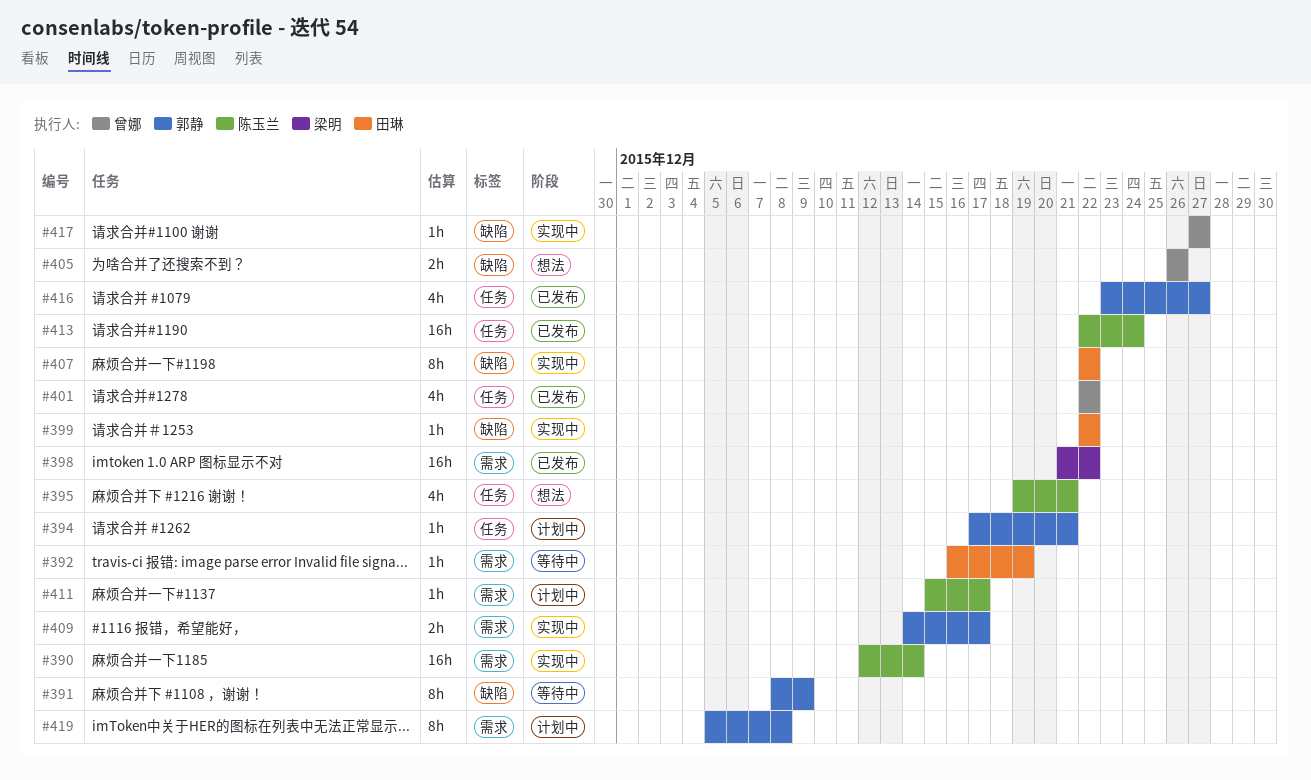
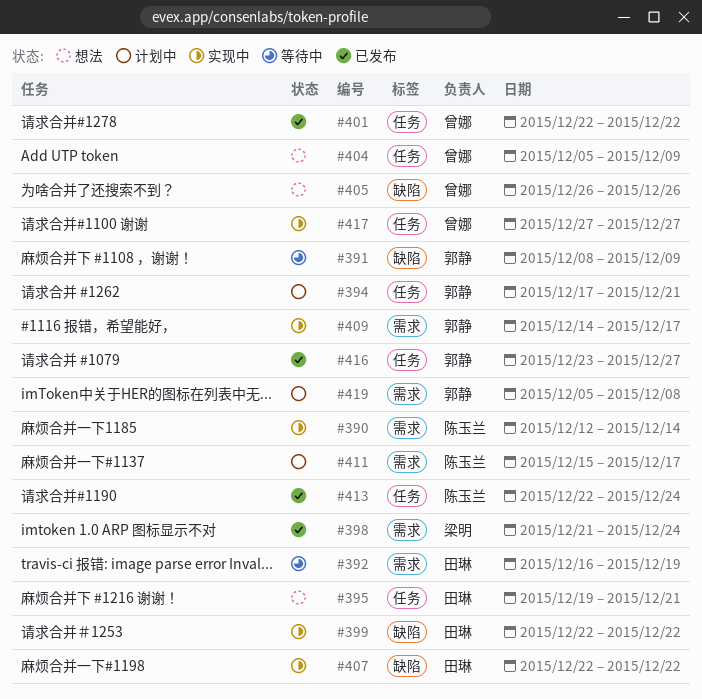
#395, owner: 陈玉兰 -> 田琳
#398, due: Dec 22 -> Dec 24
#404: none -> present
#417, label: 缺陷 -> 任务

